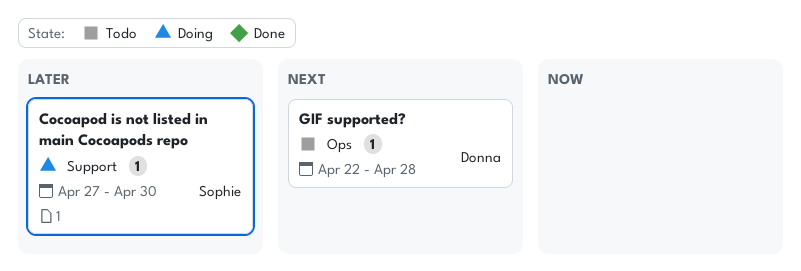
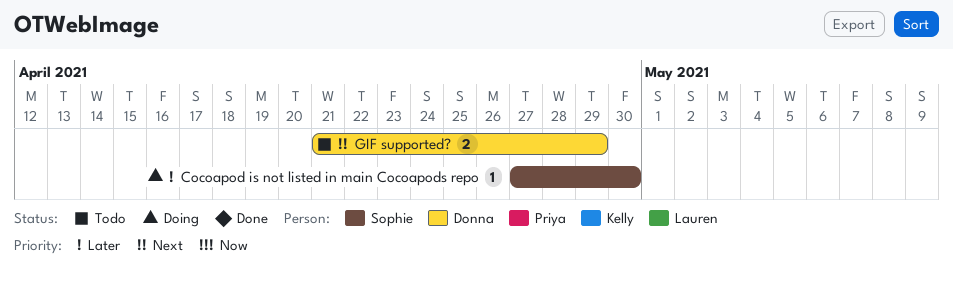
GIF supported?, estimate: 1 -> 2
GIF supported?, start: Apr 22 -> Apr 21
GIF supported?, due: Apr 28 -> Apr 29

